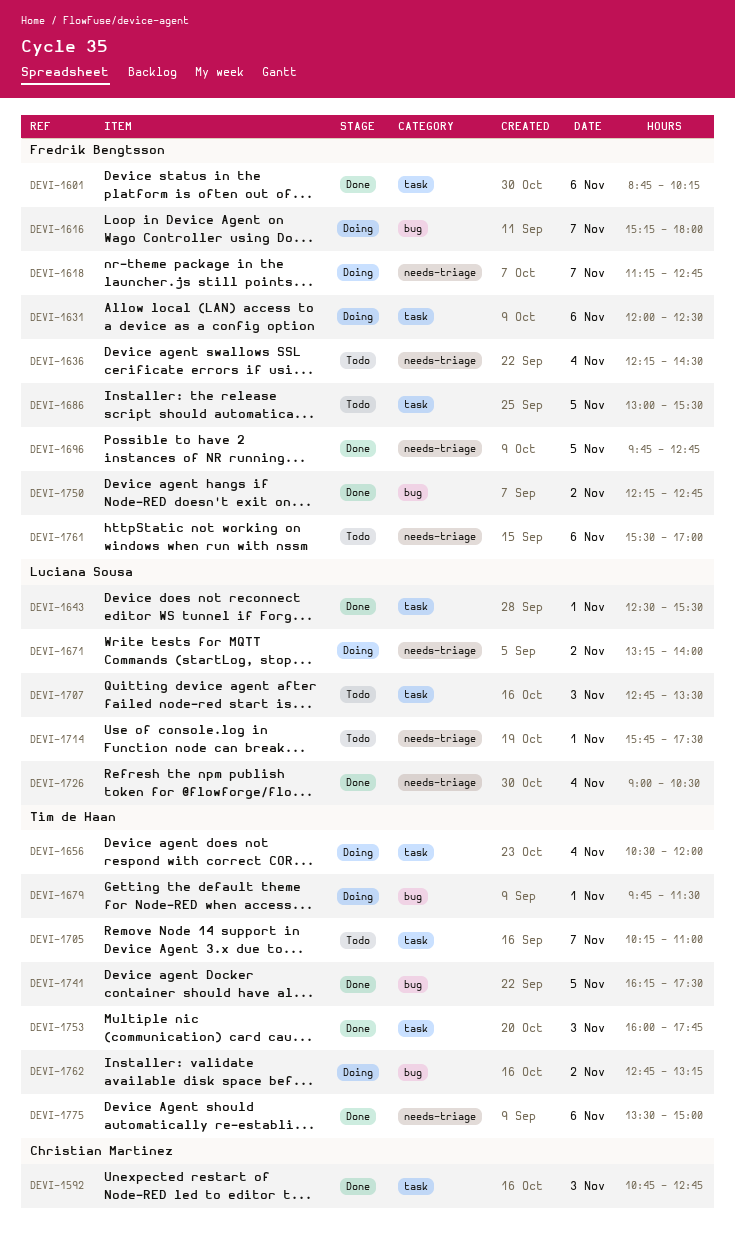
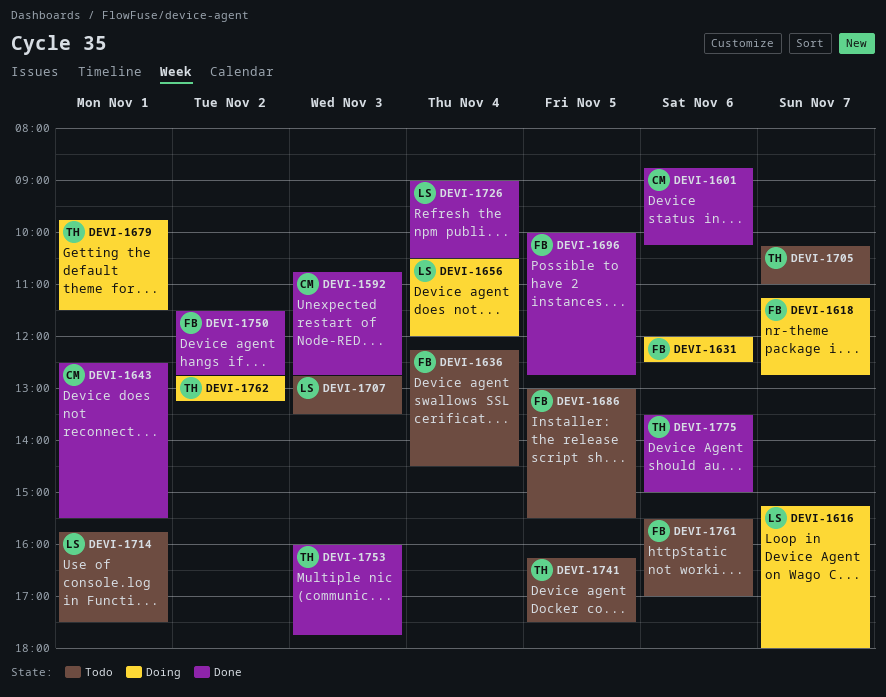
DEVI-1601, owner: Fredrik Bengtsson -> Christian Martinez
DEVI-1616, owner: Fredrik Bengtsson -> Luciana Sousa
DEVI-1643, owner: Luciana Sousa -> Christian Martinez
DEVI-1656, owner: Tim de Haan -> Luciana Sousa
DEVI-1671: present -> none
DEVI-1696, begins: 09:45 -> 10:00
DEVI-1741, status: Done -> Todo
DEVI-1750, begins: 12:15 -> 11:30

